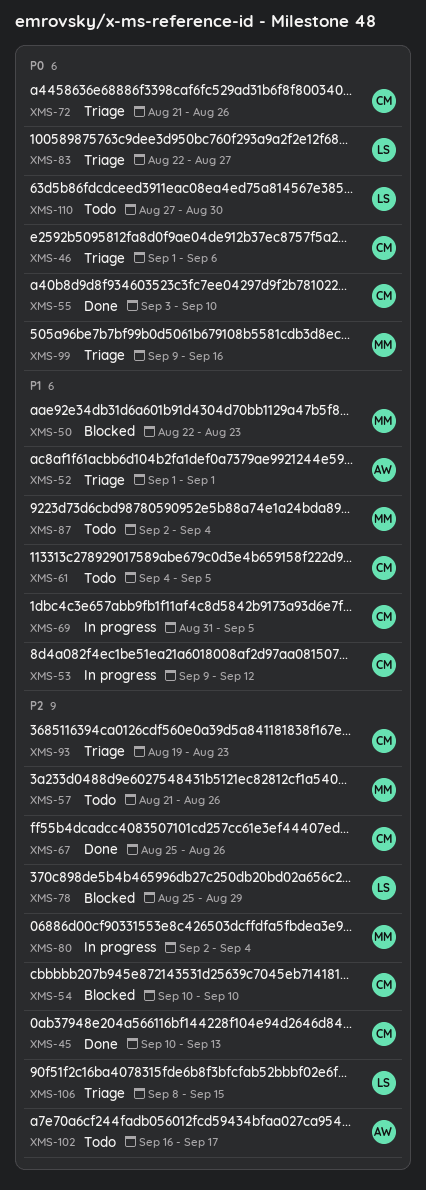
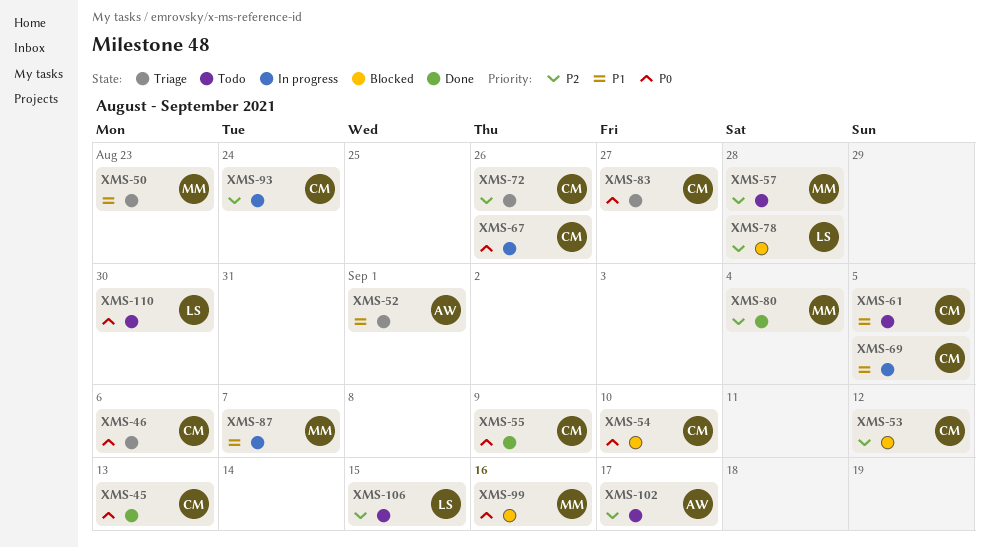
XMS-45, priority: P2 -> P0
XMS-50, status: Blocked -> Triage
XMS-53, status: In progress -> Blocked
XMS-53, priority: P1 -> P2
XMS-54, priority: P2 -> P0
XMS-55, due: Sep 10 -> Sep 9
XMS-57, due: Aug 26 -> Aug 28
XMS-67, status: Done -> In progress
XMS-67, priority: P2 -> P0
XMS-72, priority: P0 -> P2
XMS-78, due: Aug 29 -> Aug 28
XMS-80, status: In progress -> Done
XMS-83, owner: LS -> CM
XMS-87, status: Todo -> In progress
XMS-87, due: Sep 4 -> Sep 7
XMS-93, status: Triage -> In progress
XMS-93, due: Aug 23 -> Aug 24
XMS-99, status: Triage -> Blocked
XMS-106, status: Triage -> Todo

